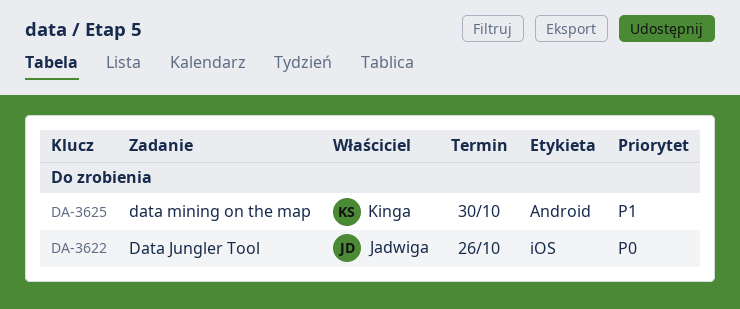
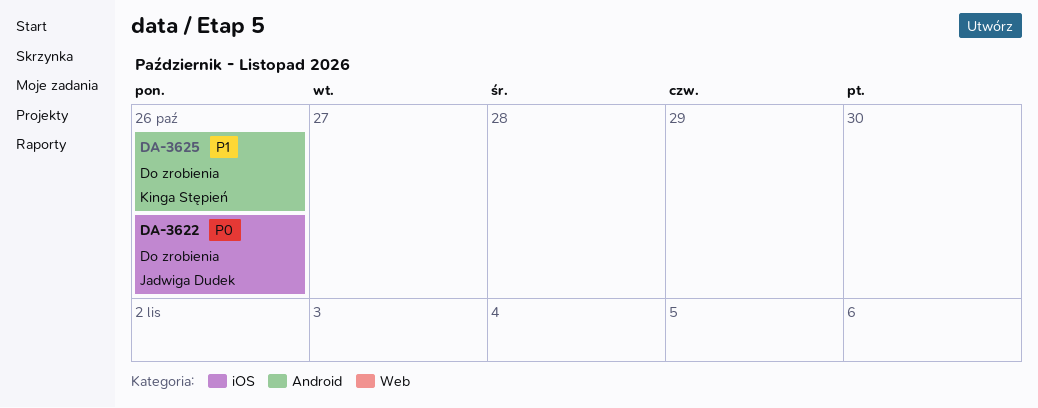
DA-3625, due: Oct 30 -> Oct 26

